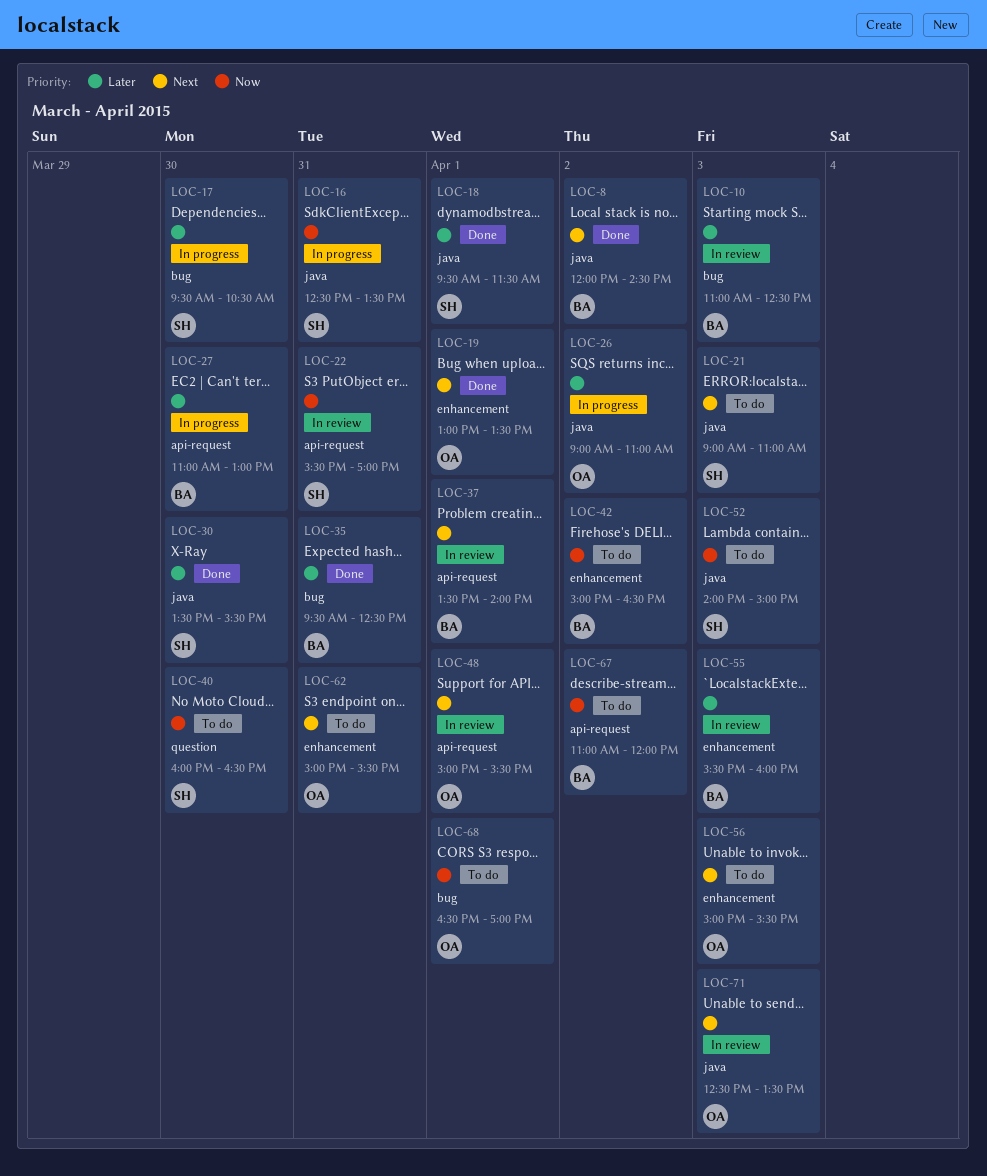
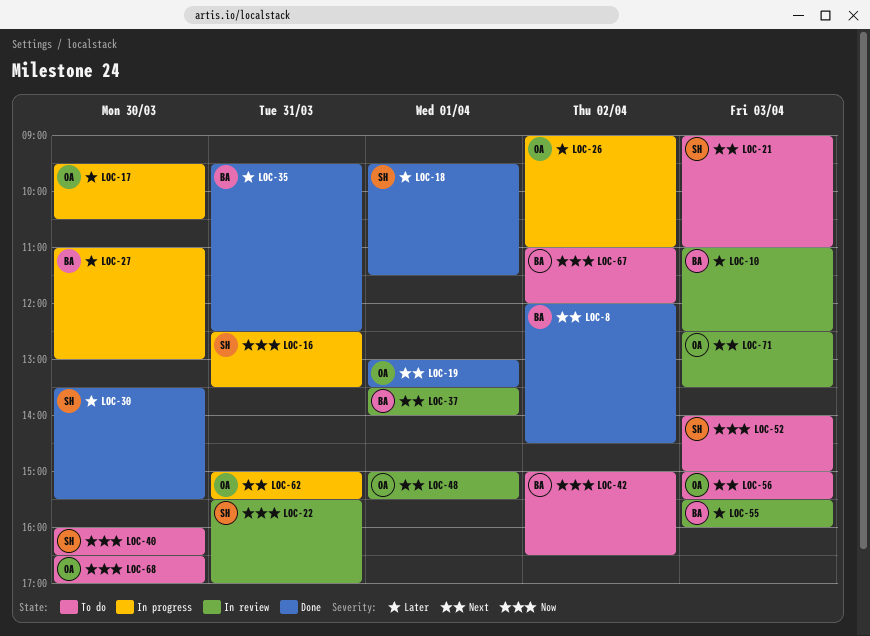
LOC-17, owner: SH -> OA
LOC-62, status: To do -> In progress
LOC-68, day: Apr 1 -> Mar 30

